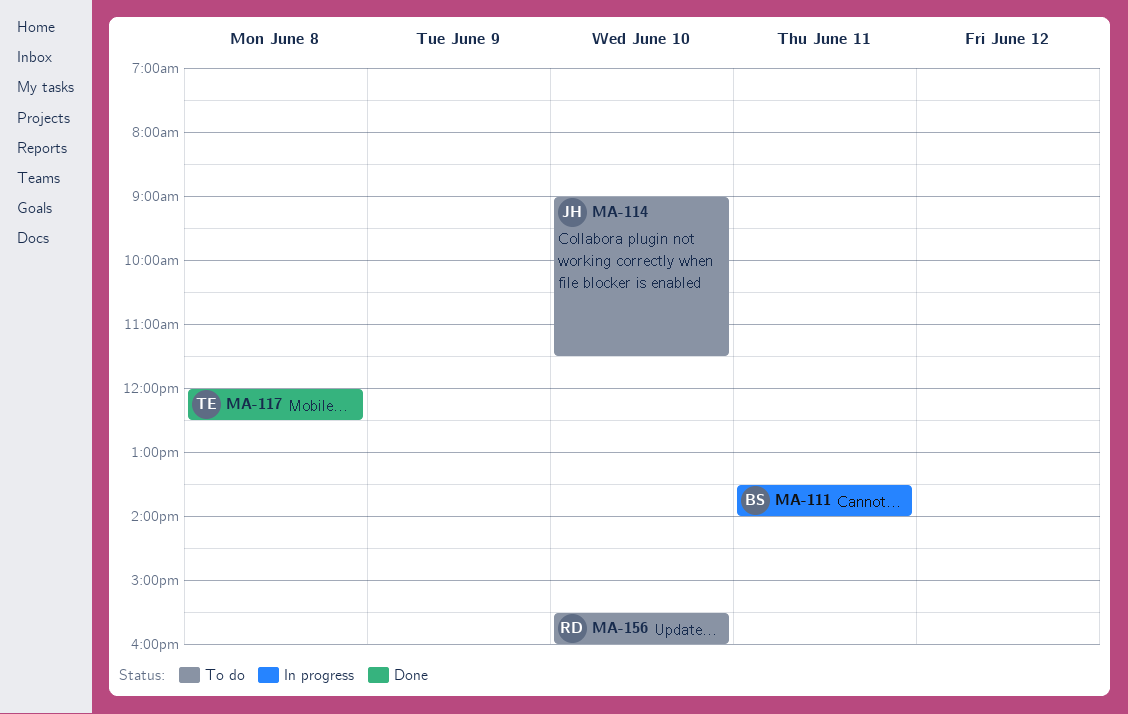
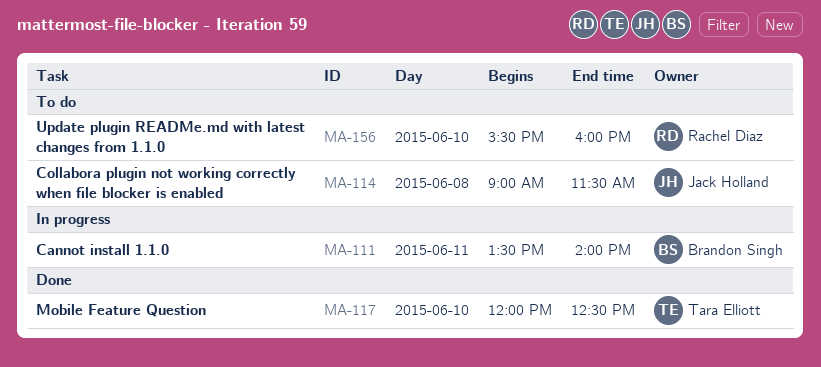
MA-114, day: Jun 10 -> Jun 8
MA-117, day: Jun 8 -> Jun 10

